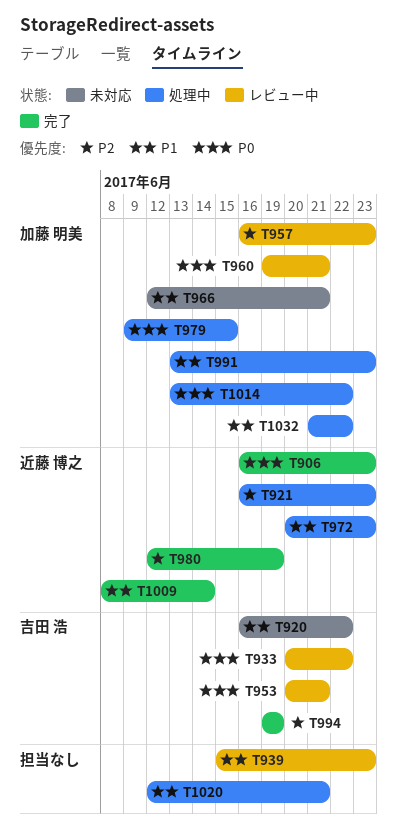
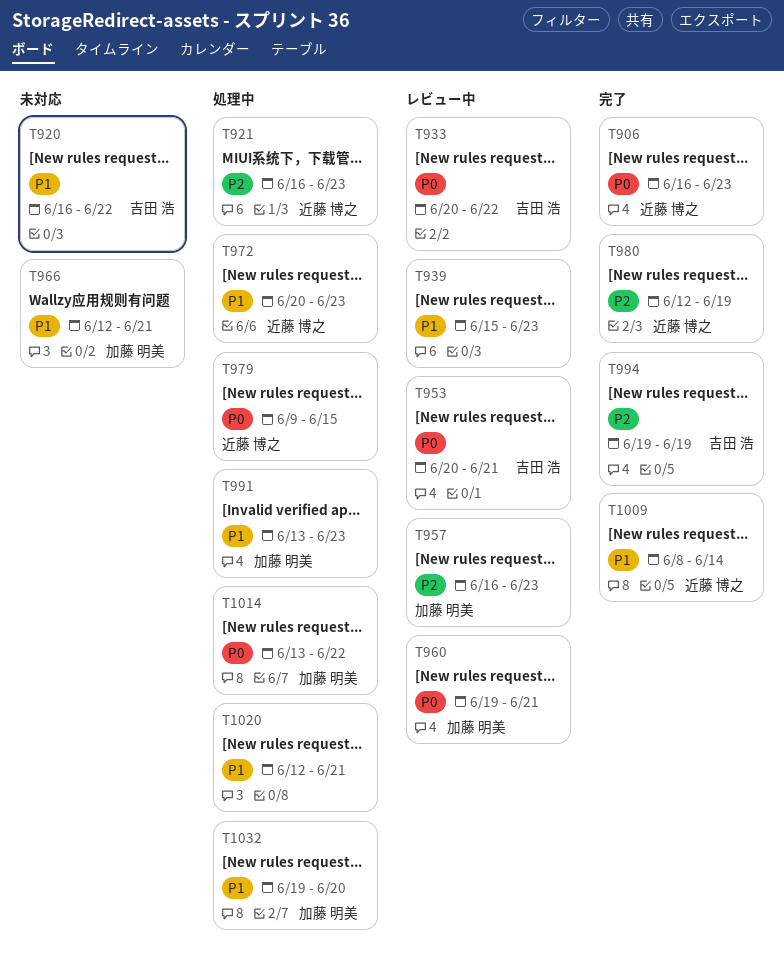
T979, owner: 加藤 明美 -> 近藤 博之
T1032, start: Jun 21 -> Jun 19
T1032, due: Jun 22 -> Jun 20

